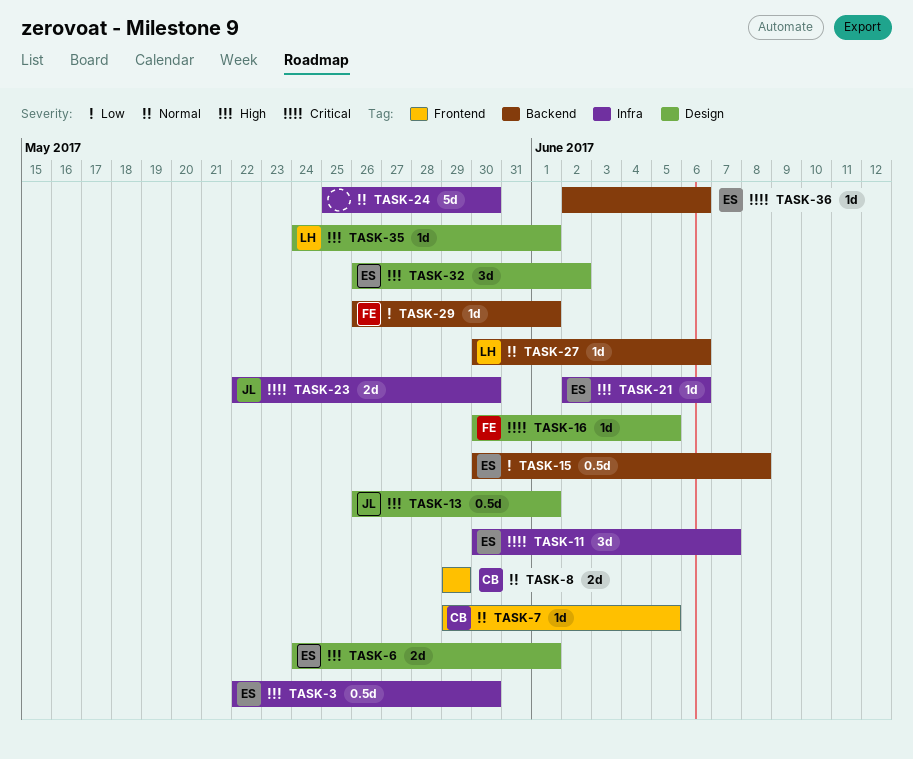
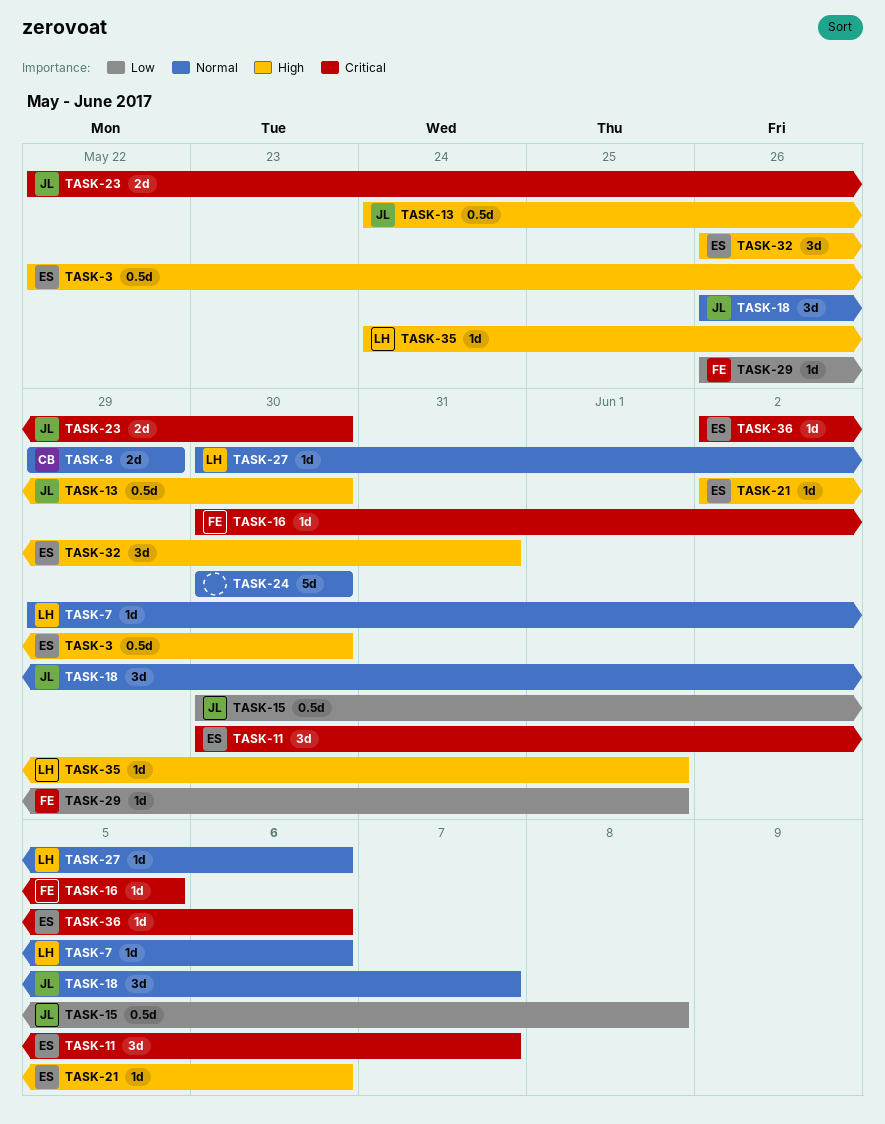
TASK-6: present -> none
TASK-7, owner: CB -> LH
TASK-7, due: Jun 5 -> Jun 6
TASK-13, start: May 26 -> May 24
TASK-13, due: Jun 1 -> May 30
TASK-15, owner: ES -> JL
TASK-18: none -> present
TASK-24, start: May 25 -> May 30
TASK-32, due: Jun 2 -> May 31

